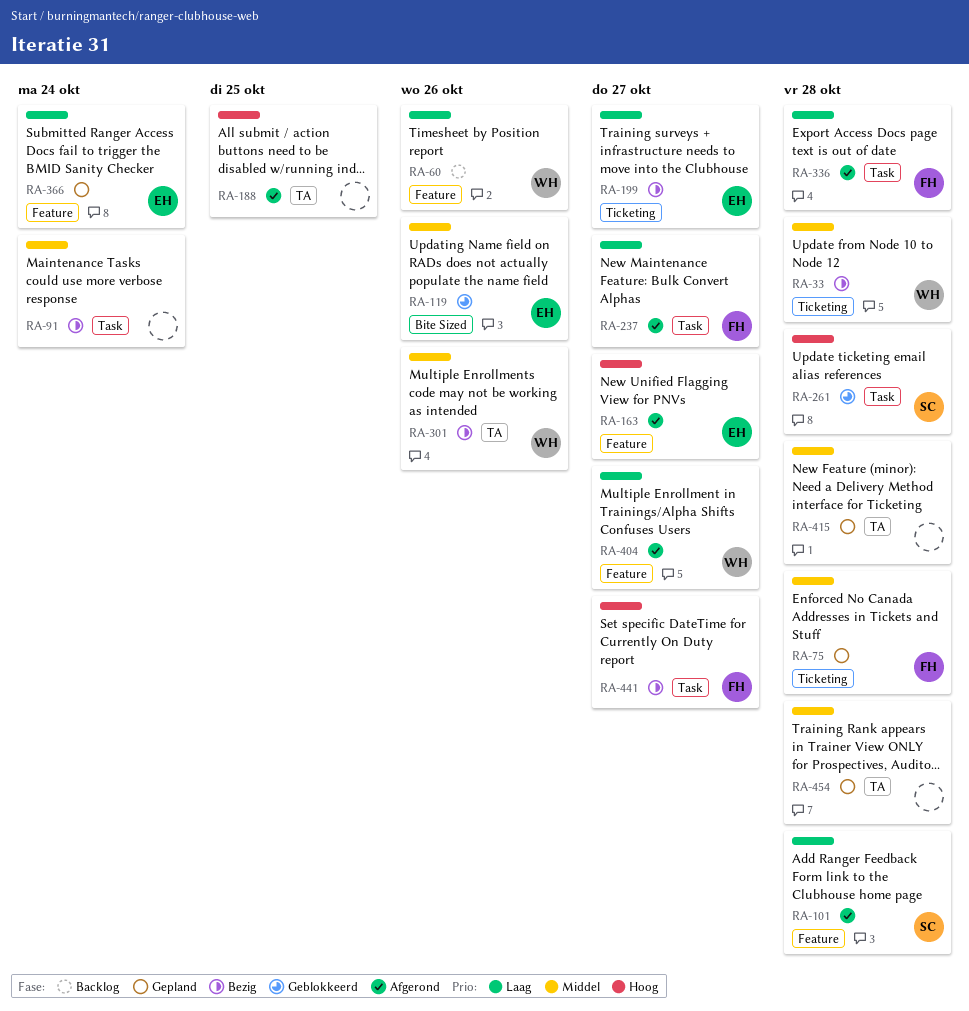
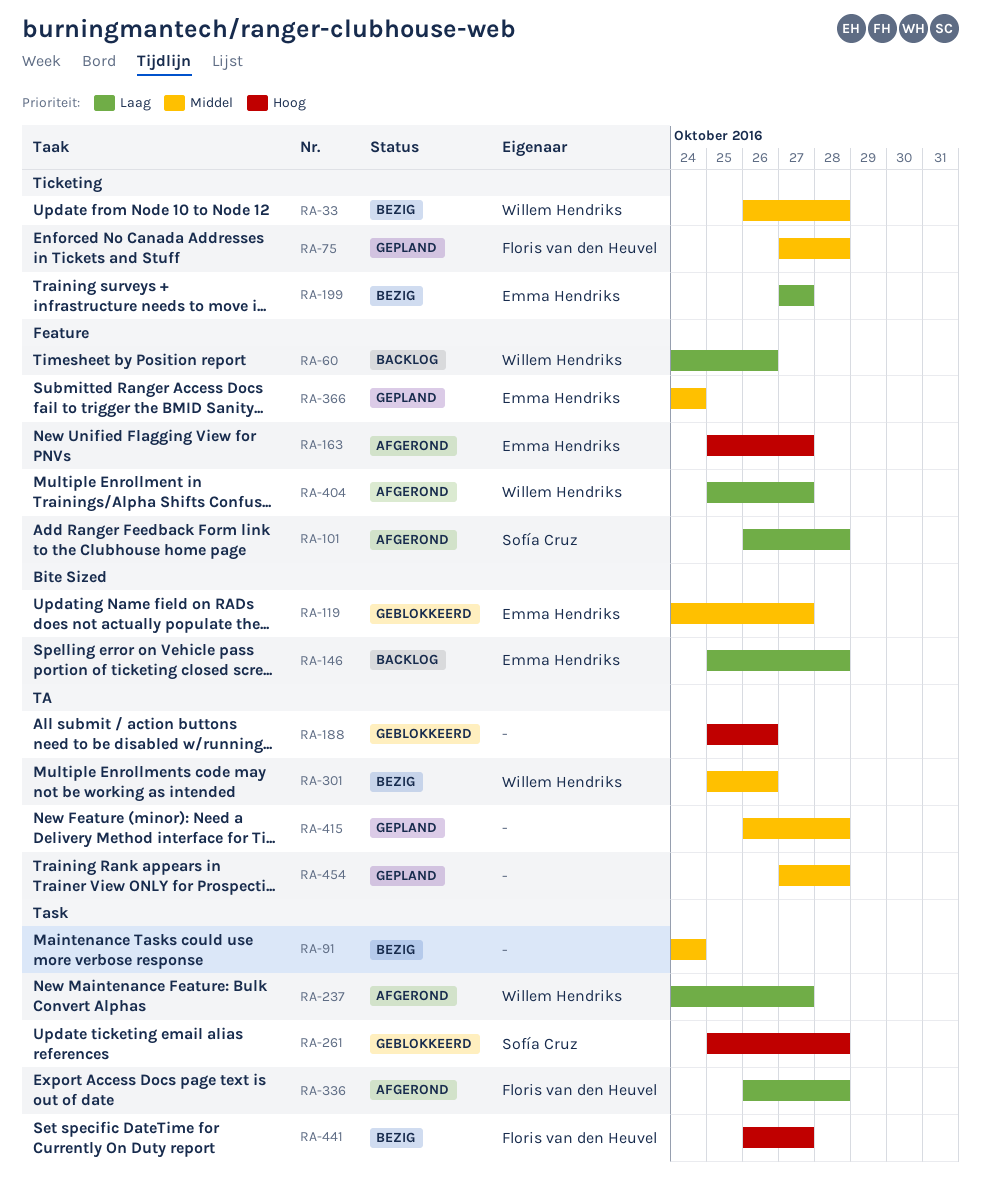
RA-119, due: Oct 26 -> Oct 27
RA-146: none -> present
RA-188, status: Afgerond -> Geblokkeerd
RA-188, due: Oct 25 -> Oct 26
RA-237, owner: Floris van den Heuvel -> Willem Hendriks
RA-366, priority: Laag -> Middel

